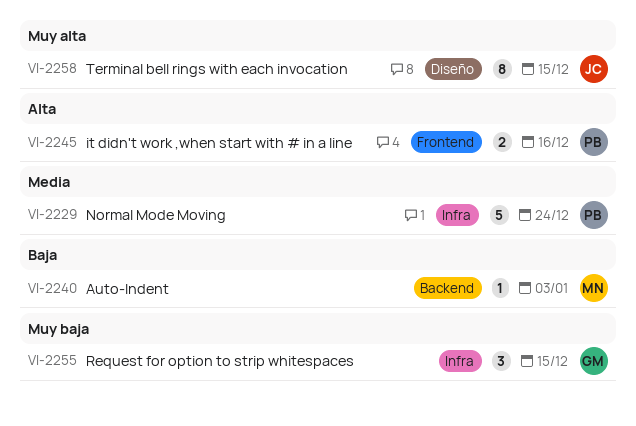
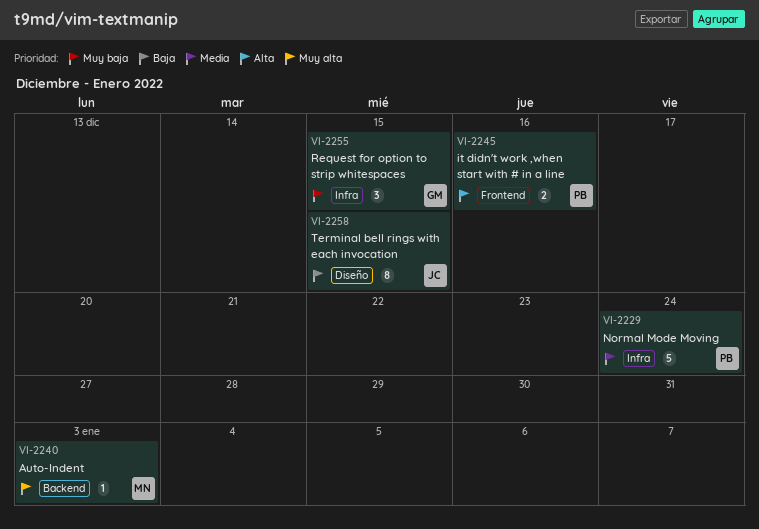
VI-2240, priority: Baja -> Muy alta
VI-2258, priority: Muy alta -> Baja

